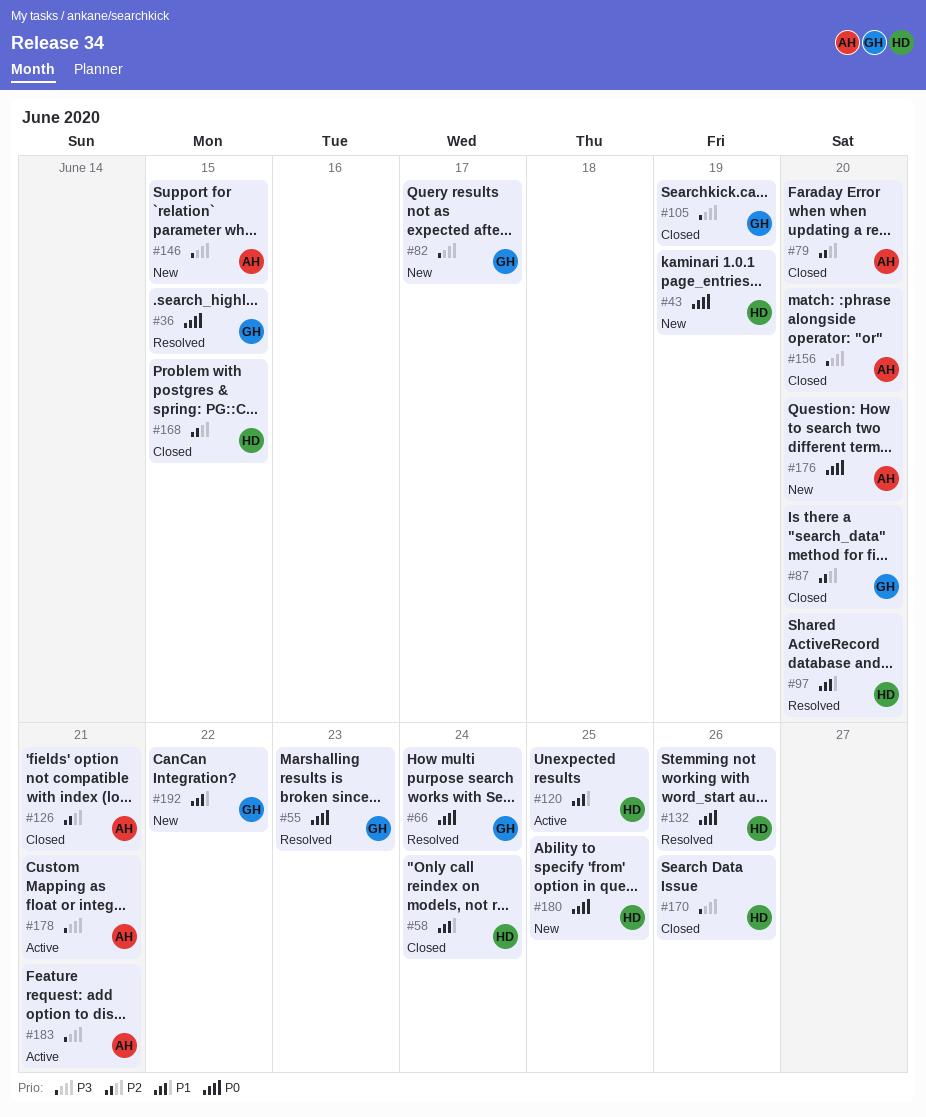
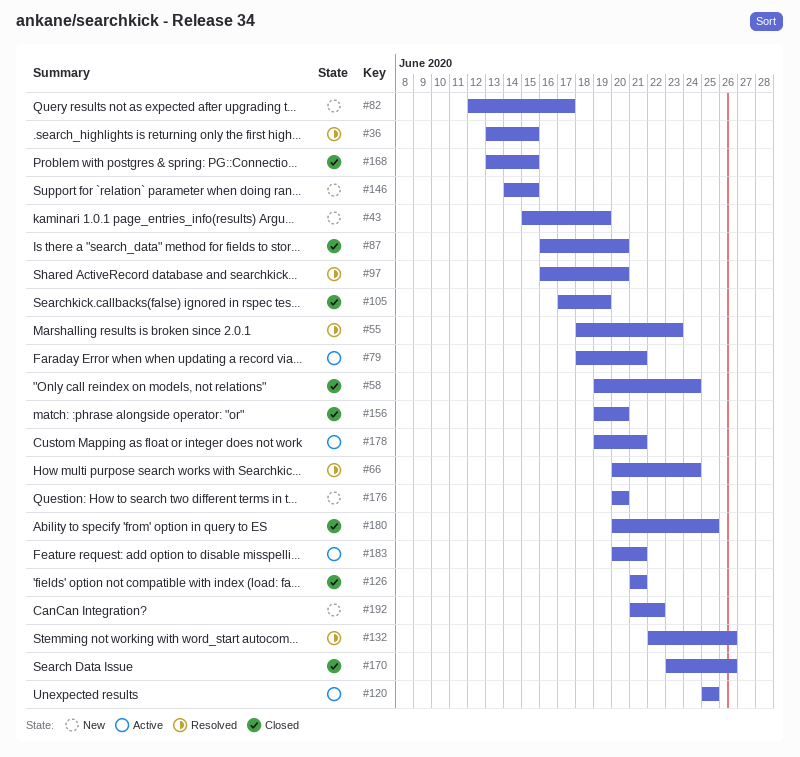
#79, status: Closed -> Active
#79, due: Jun 20 -> Jun 21
#180, status: New -> Closed

